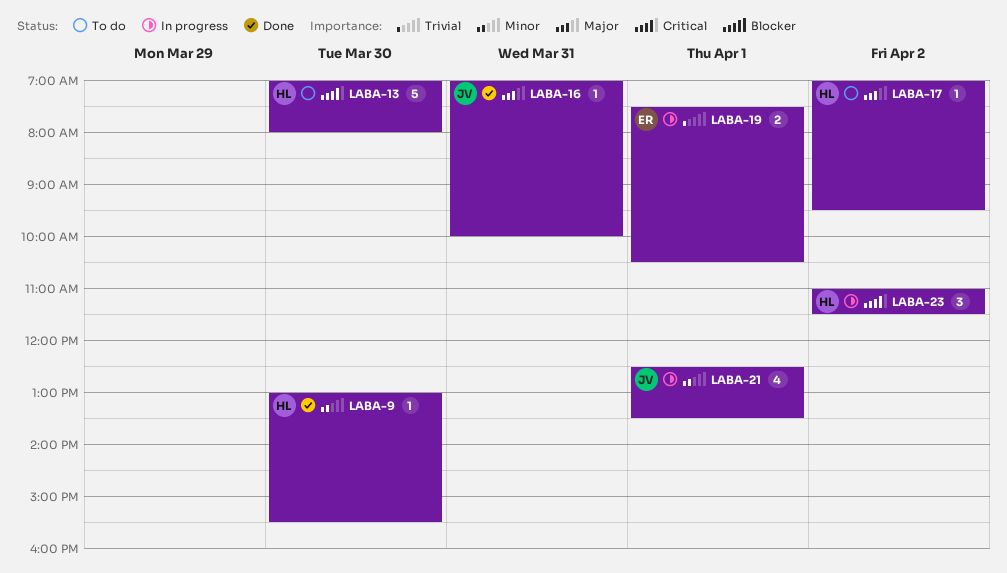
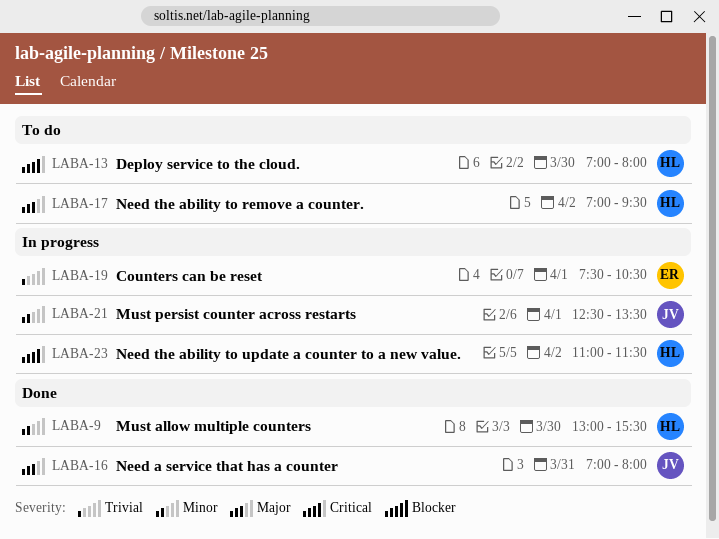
LABA-16, ends: 10:00 -> 08:00

